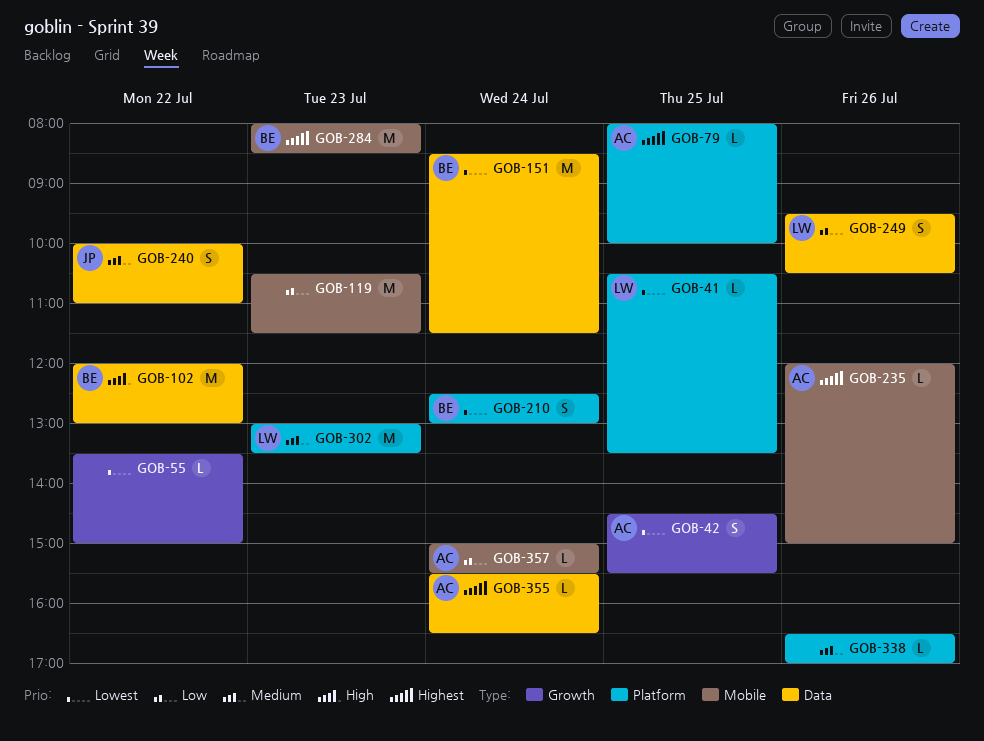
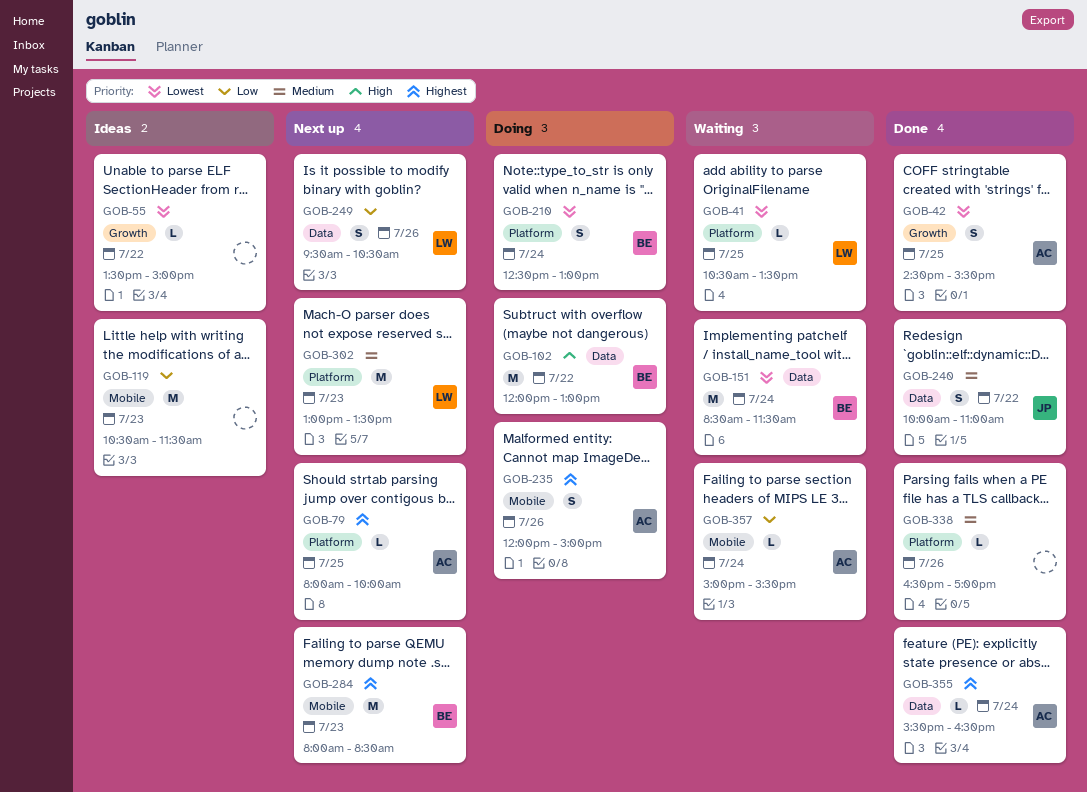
GOB-235, estimate: L -> S

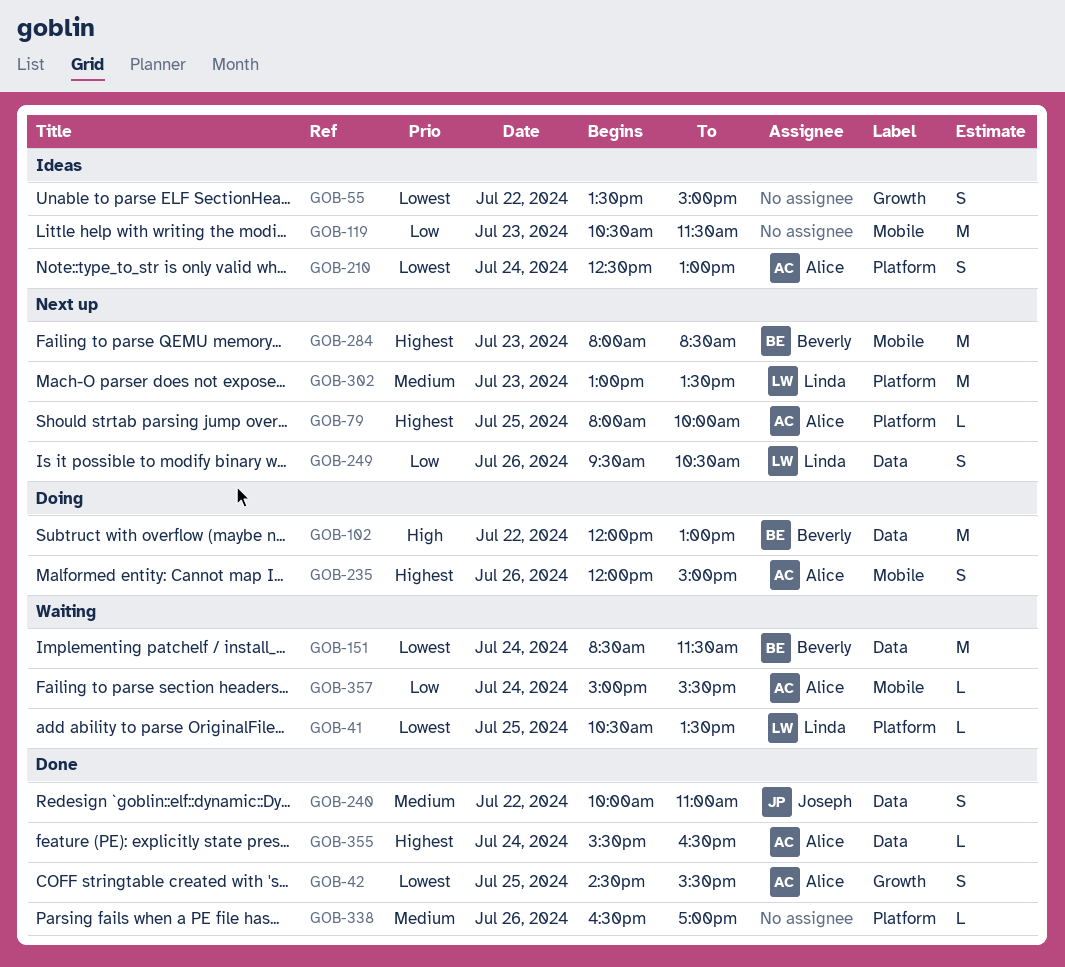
GOB-55, estimate: L -> S
GOB-210, status: Doing -> Ideas
GOB-210, owner: Beverly -> Alice

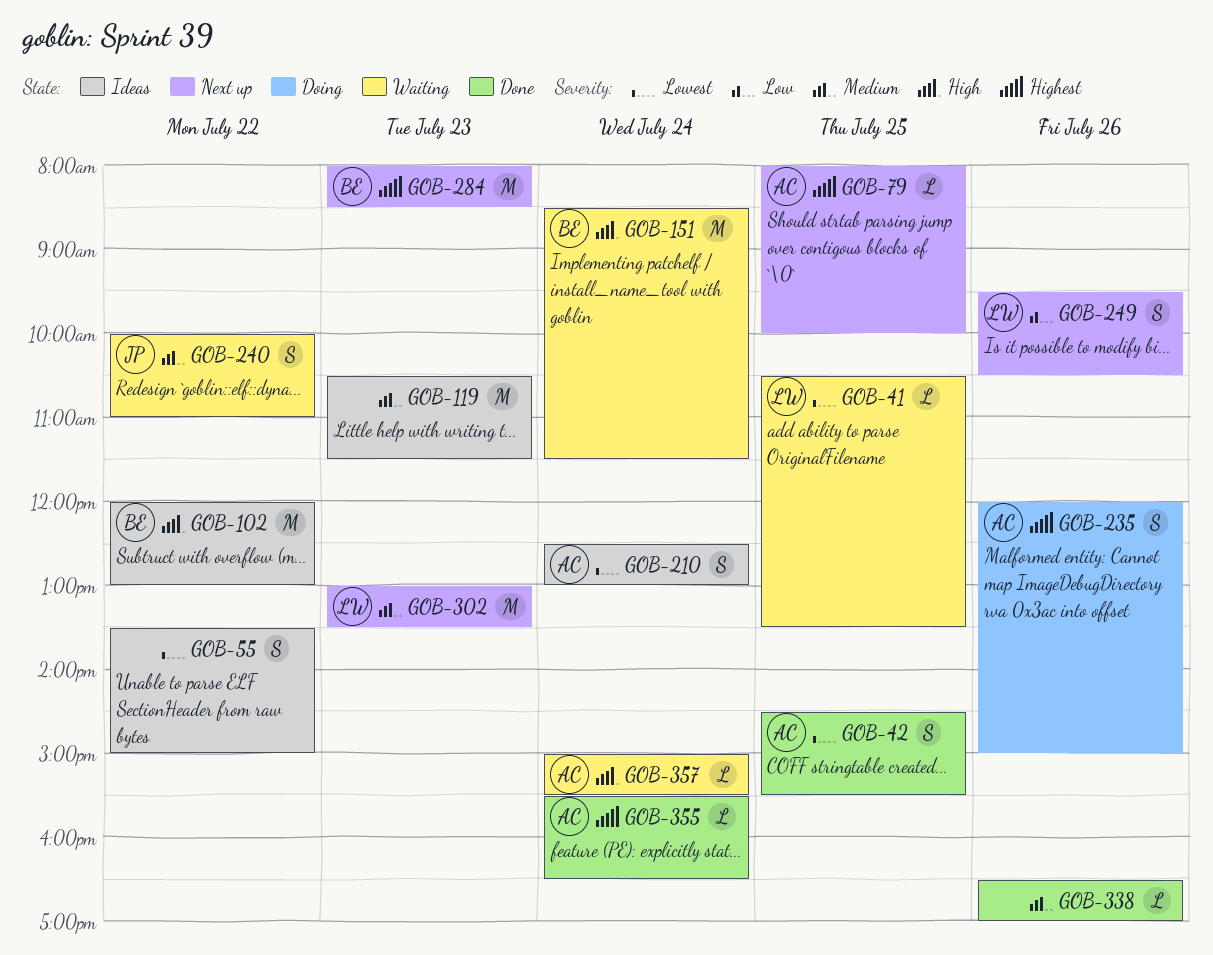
GOB-102, status: Doing -> Ideas
GOB-119, priority: Low -> Medium
GOB-151, priority: Lowest -> High
GOB-240, status: Done -> Waiting
GOB-357, priority: Low -> High

